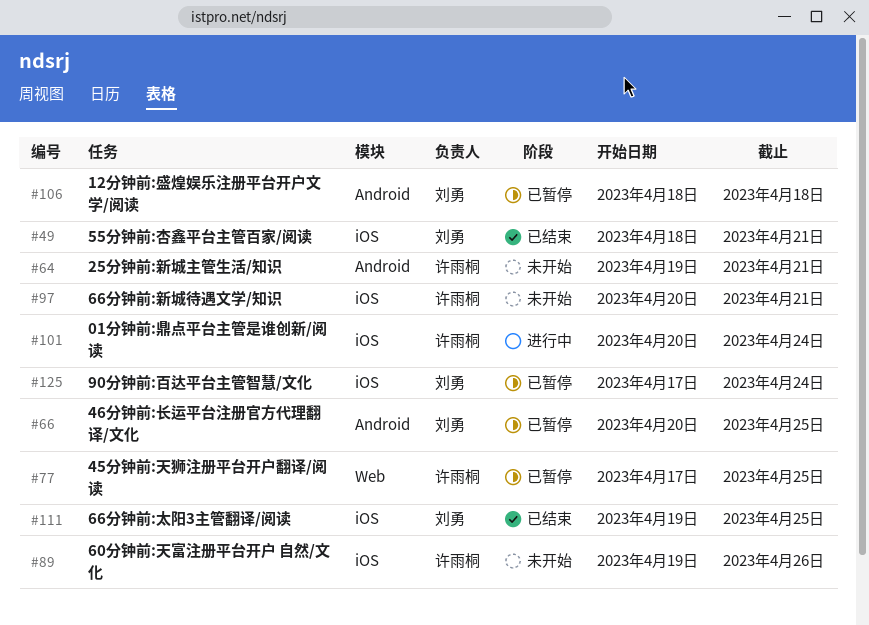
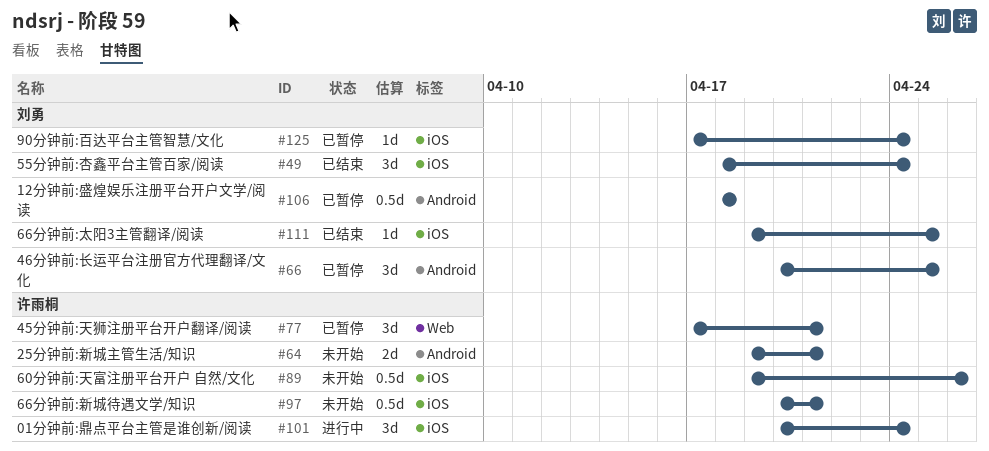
#49, due: Apr 21 -> Apr 24
#77, due: Apr 25 -> Apr 21

